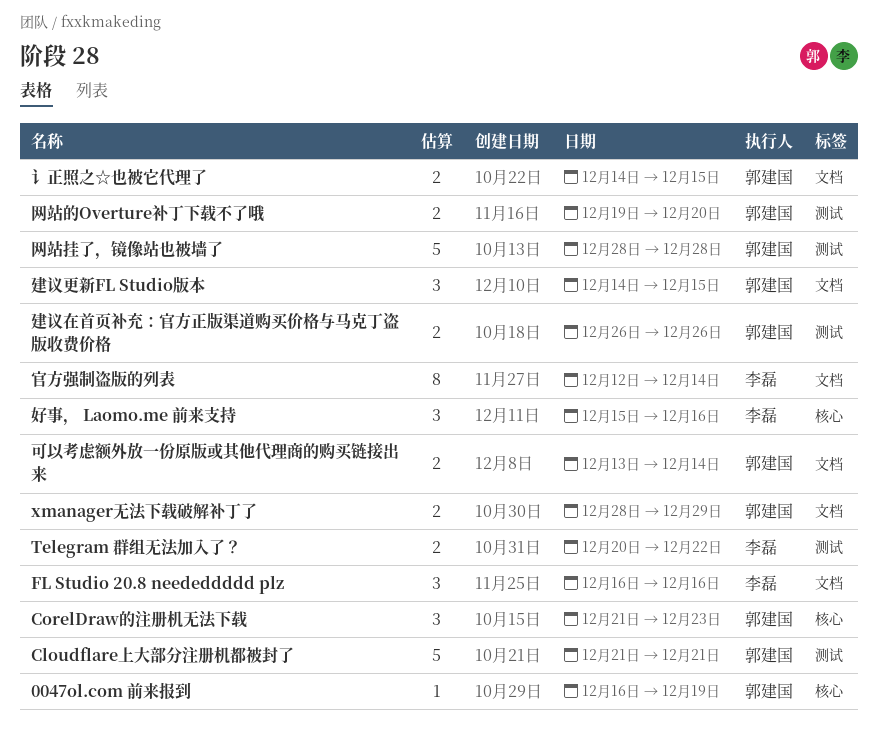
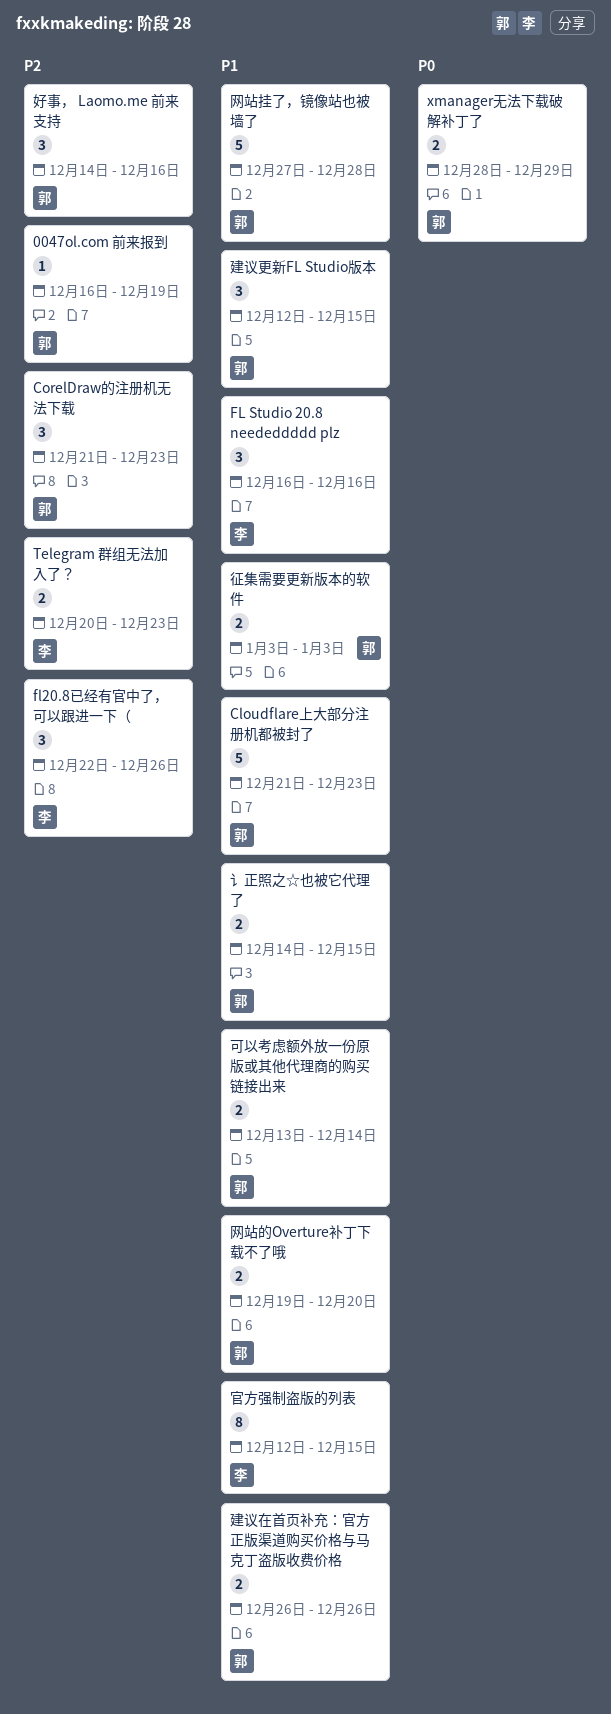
Cloudflare上大部分注册机都被封了, due: Dec 21 -> Dec 23
fl20.8已经有官中了，可以跟进一下（: none -> present
Telegram 群组无法加入了？, due: Dec 22 -> Dec 23
好事， Laomo.me 前来支持, owner: 李磊 -> 郭建国
好事， Laomo.me 前来支持, start: Dec 15 -> Dec 14
官方强制盗版的列表, due: Dec 14 -> Dec 15
建议更新FL Studio版本, start: Dec 14 -> Dec 12
征集需要更新版本的软件: none -> present
网站挂了，镜像站也被墙了, start: Dec 28 -> Dec 27

